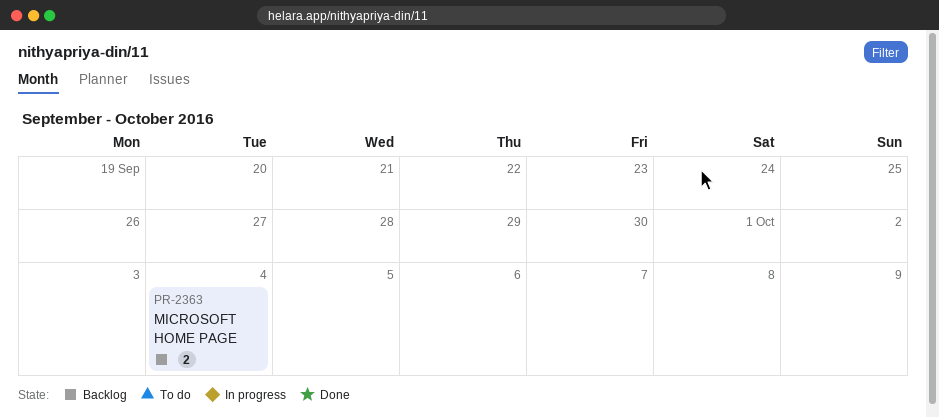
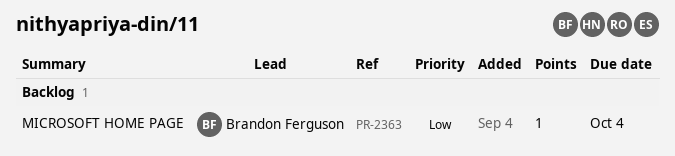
PR-2363, estimate: 2 -> 1

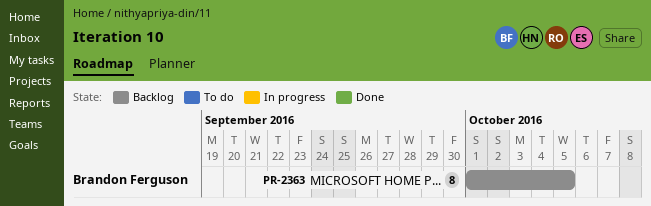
PR-2363, estimate: 1 -> 8
PR-2363, due: Oct 4 -> Oct 5

